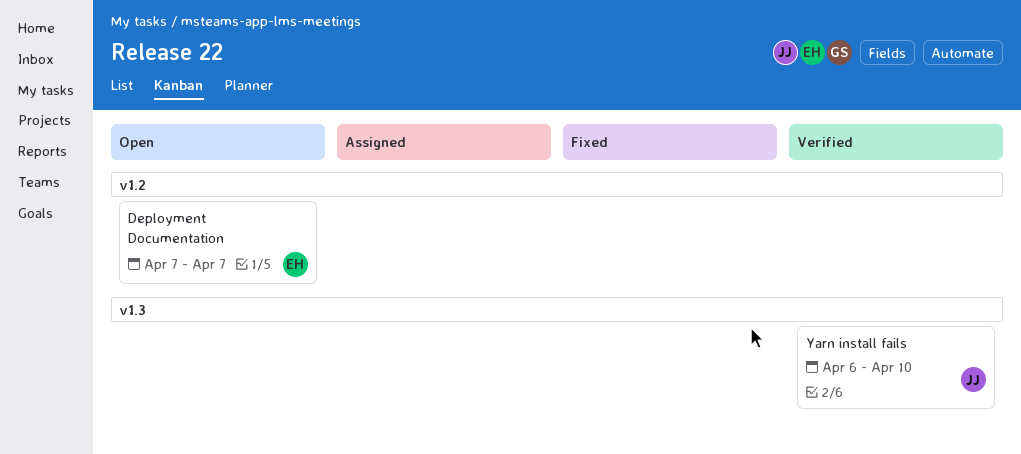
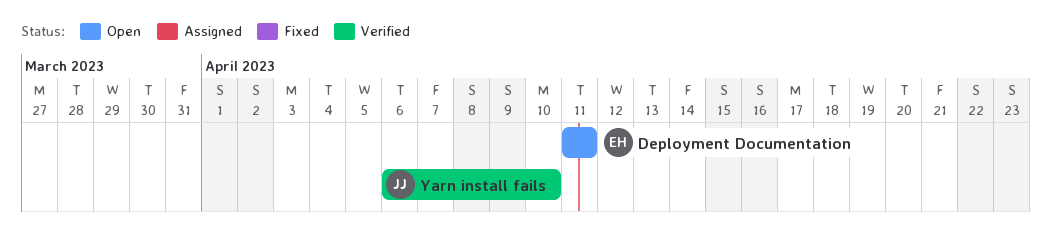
Deployment Documentation, start: Apr 7 -> Apr 11
Deployment Documentation, due: Apr 7 -> Apr 11

